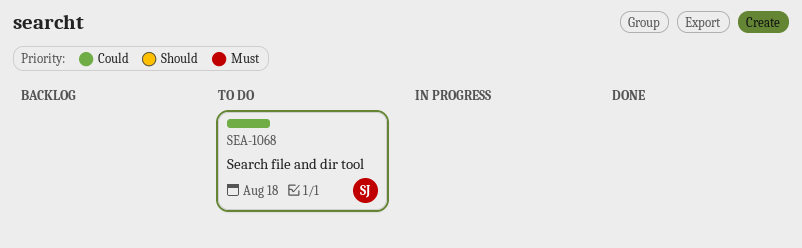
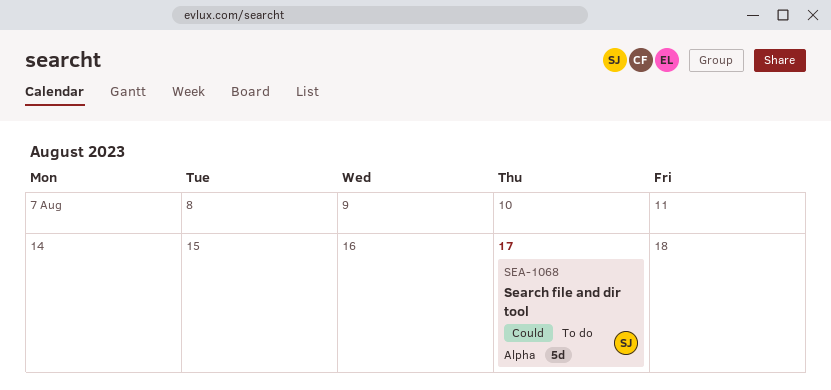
SEA-1068, due: Aug 18 -> Aug 17

